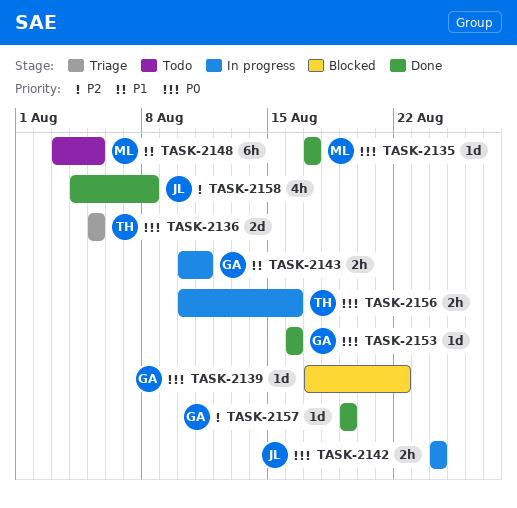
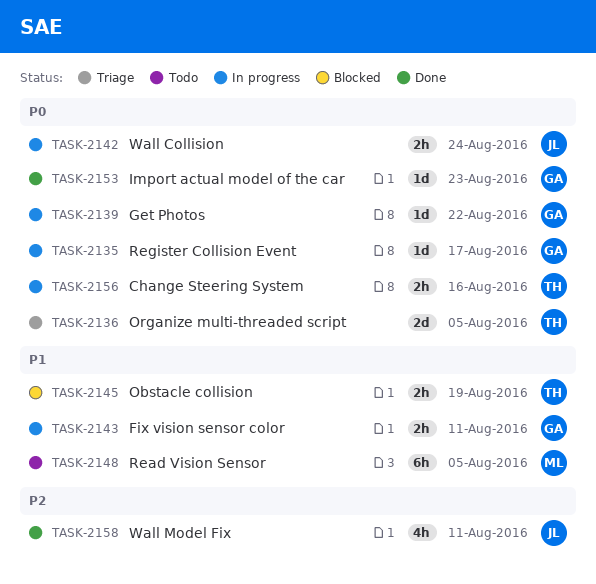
TASK-2135, status: Done -> In progress
TASK-2135, owner: ML -> GA
TASK-2139, status: Blocked -> In progress
TASK-2145: none -> present
TASK-2153, due: Aug 16 -> Aug 23
TASK-2157: present -> none
TASK-2158, due: Aug 8 -> Aug 11

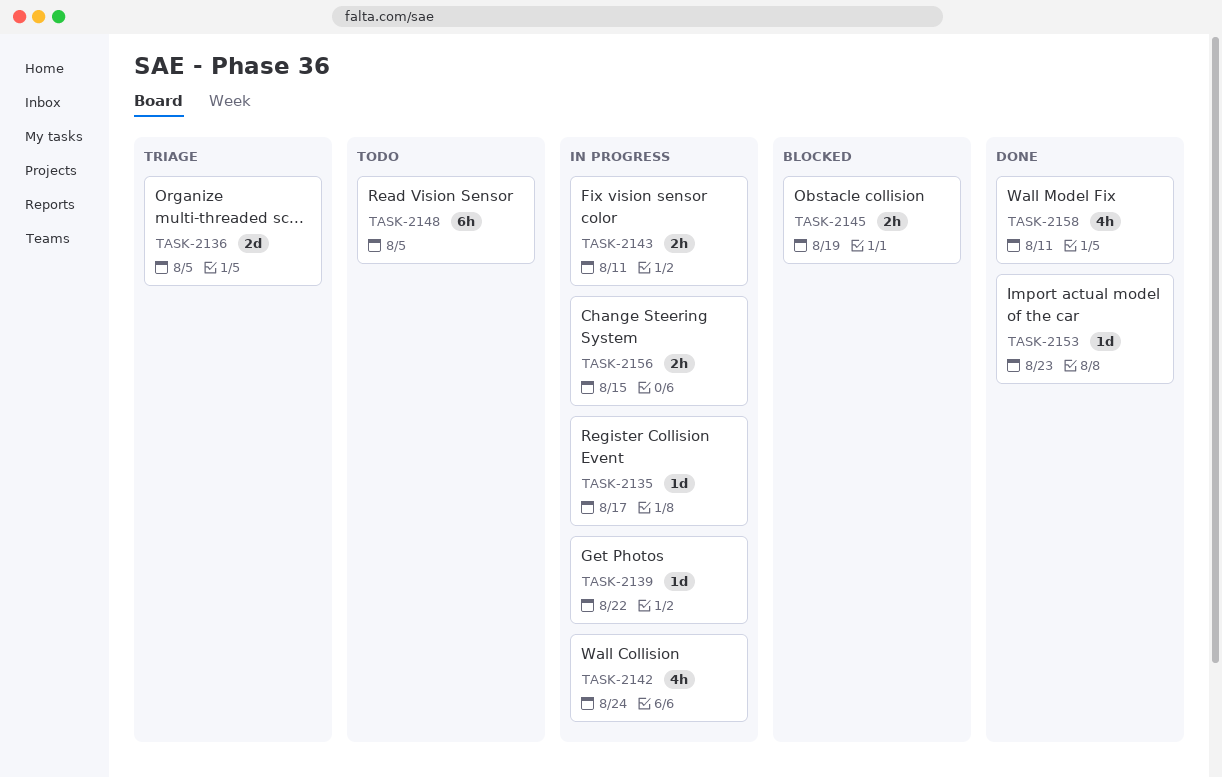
TASK-2142, estimate: 2h -> 4h
TASK-2156, due: Aug 16 -> Aug 15

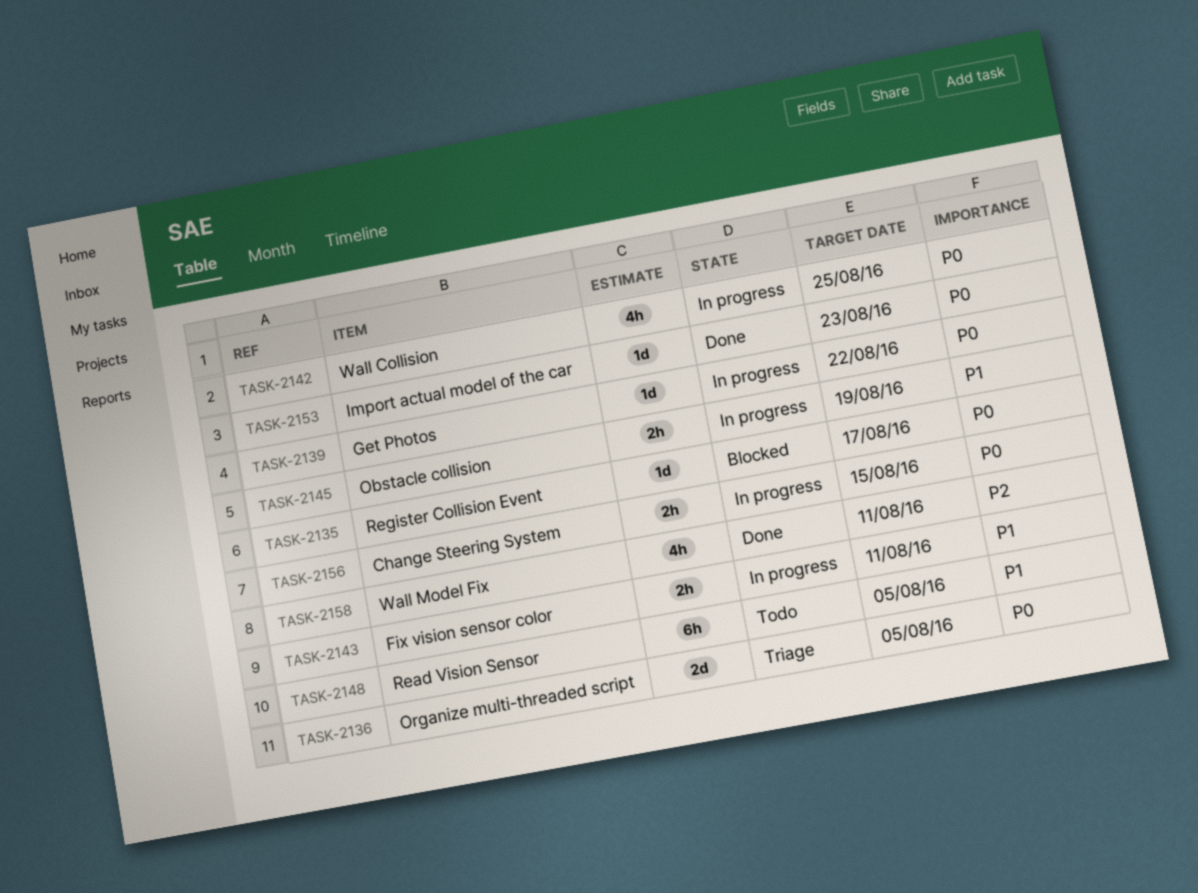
TASK-2135, status: In progress -> Blocked
TASK-2142, due: Aug 24 -> Aug 25
TASK-2145, status: Blocked -> In progress

